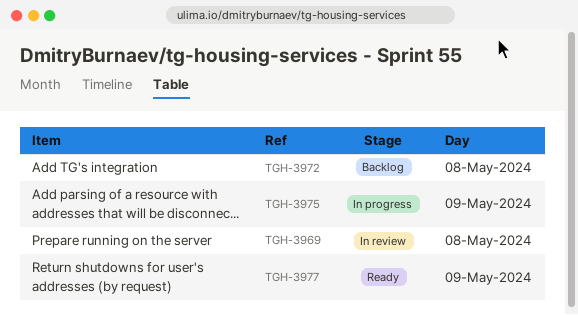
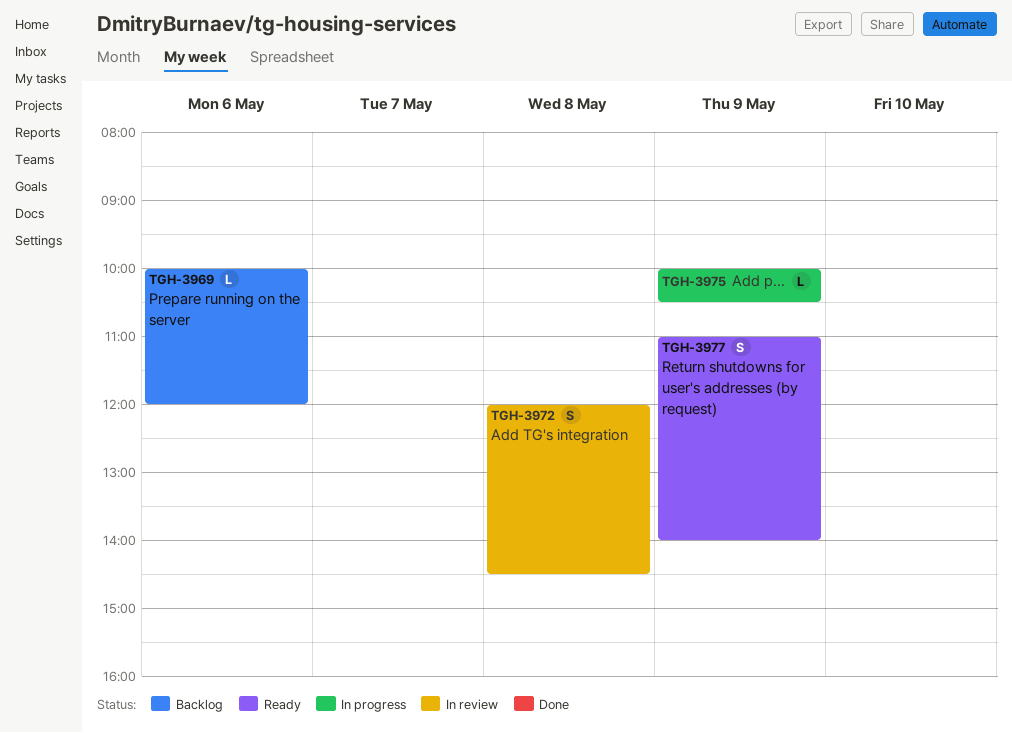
TGH-3969, status: In review -> Backlog
TGH-3969, day: May 8 -> May 6
TGH-3972, status: Backlog -> In review

